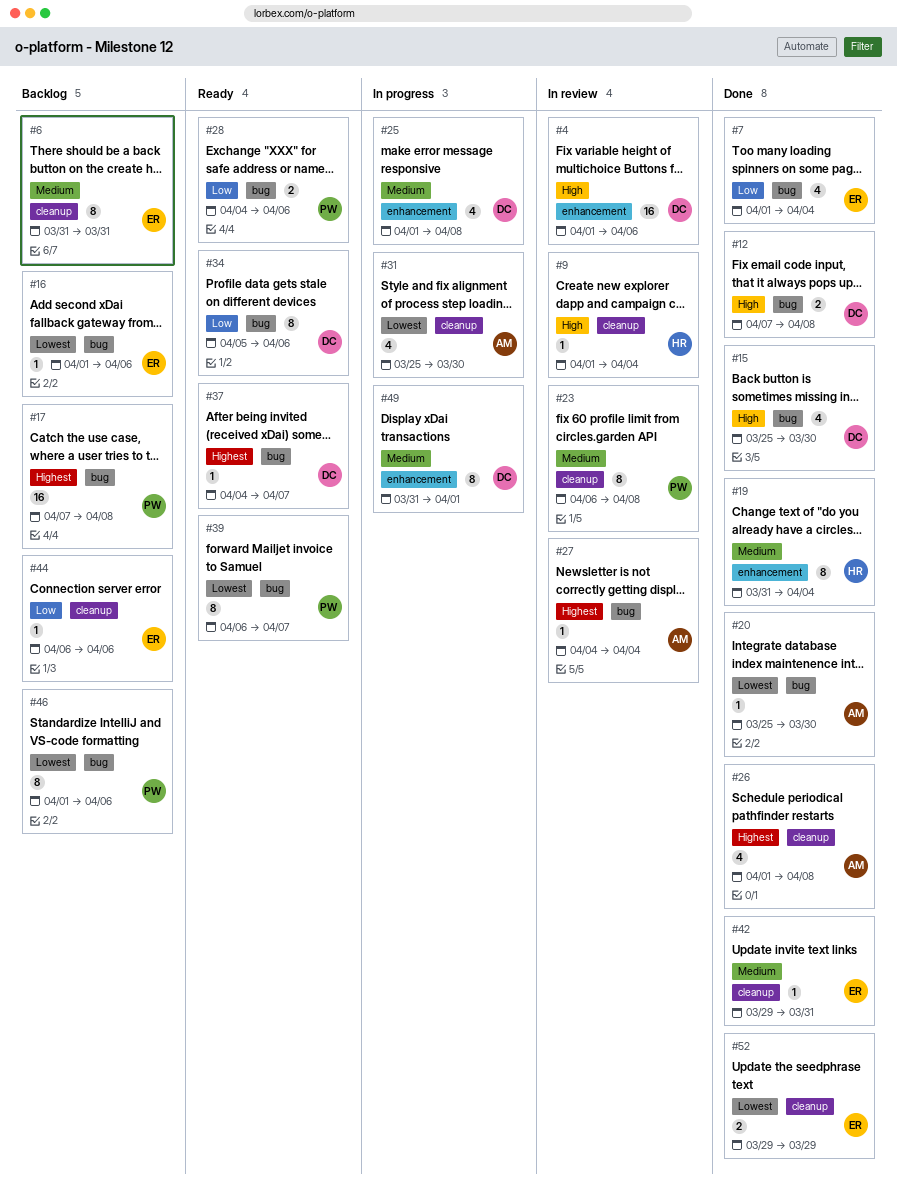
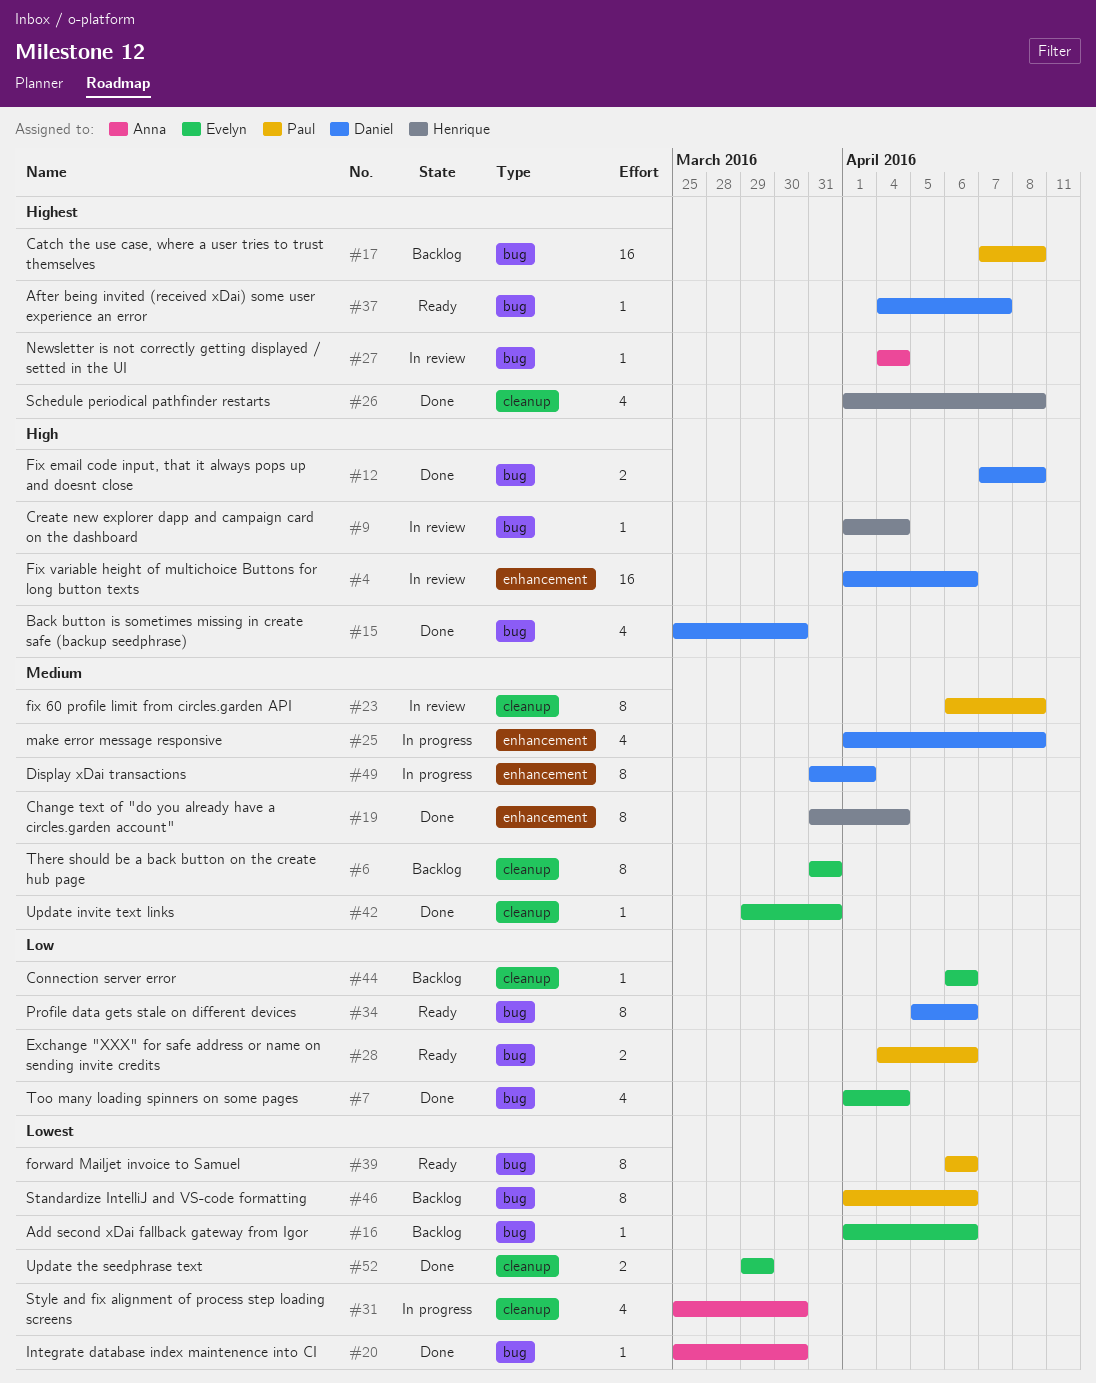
#9, label: cleanup -> bug
#26, owner: Anna -> Henrique
#39, due: Apr 7 -> Apr 6

